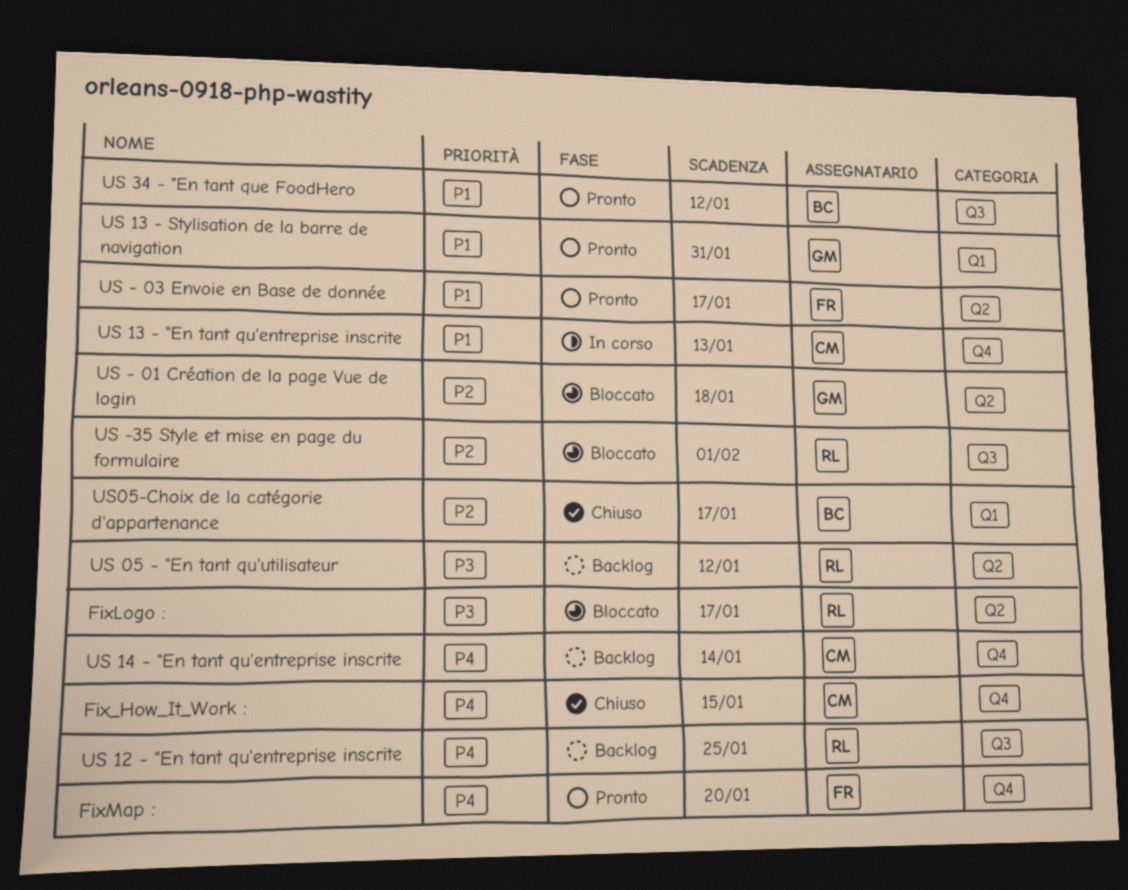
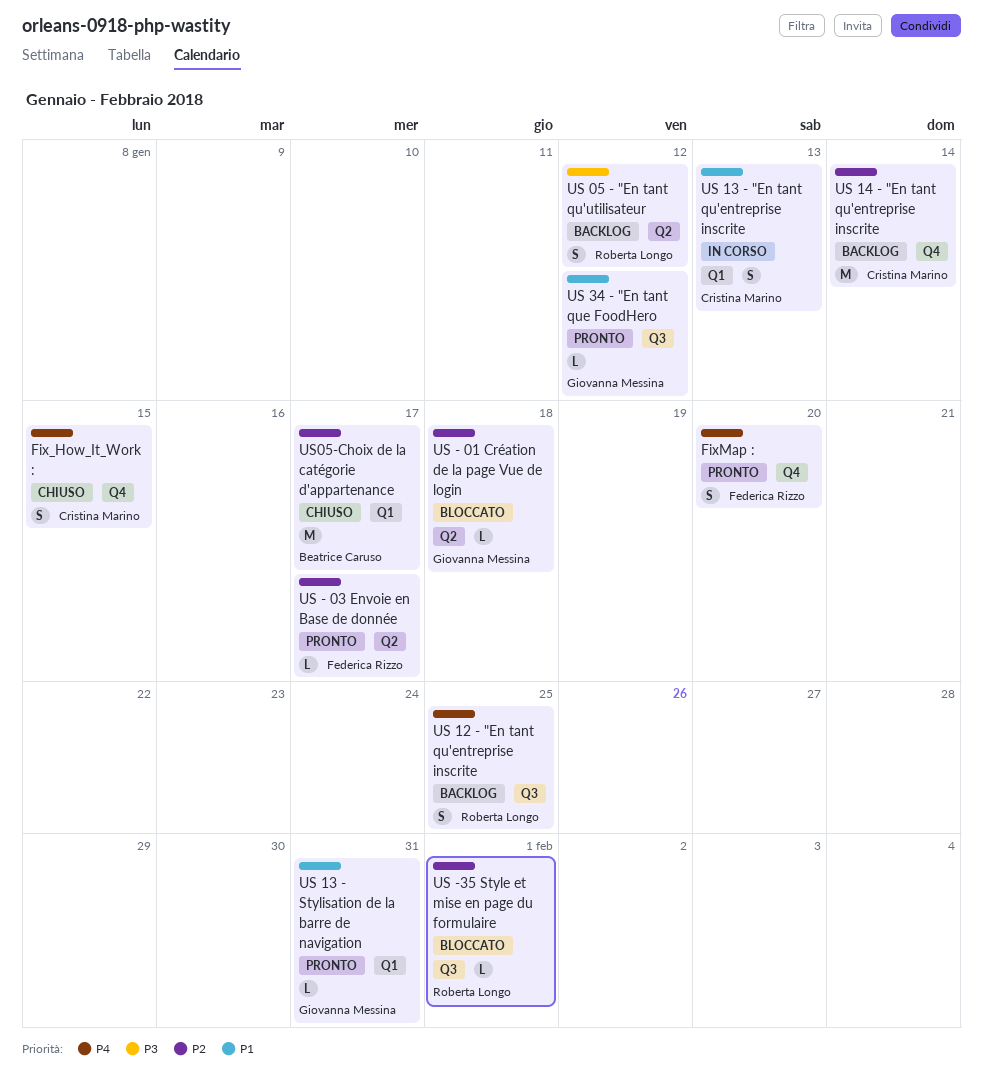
FixLogo :: present -> none
US - 03 Envoie en Base de donnée, priority: P1 -> P2
US 13 - "En tant qu'entreprise inscrite, label: Q4 -> Q1
US 14 - "En tant qu'entreprise inscrite, priority: P4 -> P2
US 34 - "En tant que FoodHero, owner: Beatrice Caruso -> Giovanna Messina

